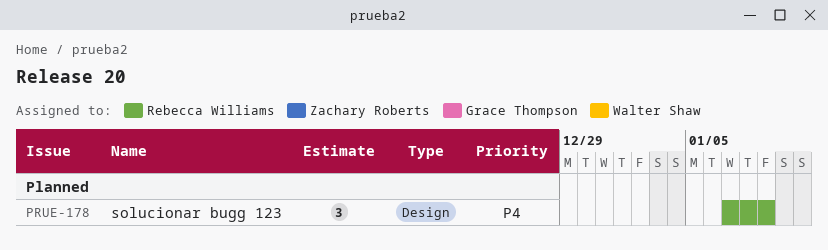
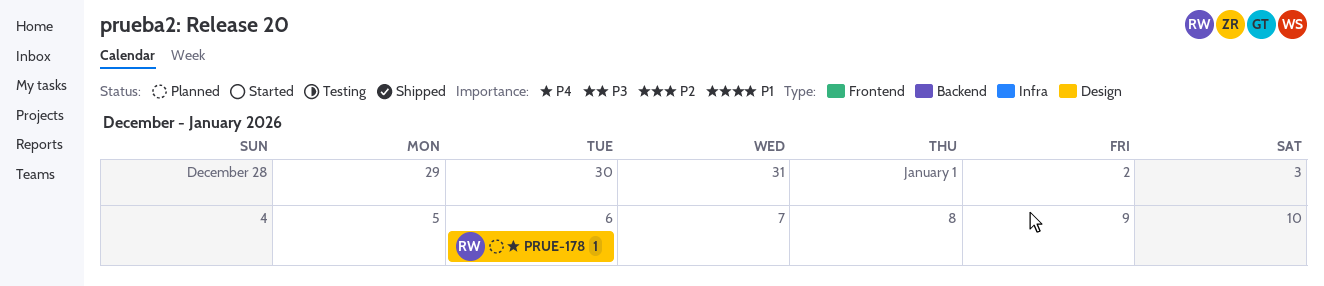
PRUE-178, estimate: 3 -> 1
PRUE-178, start: Jan 7 -> Jan 6
PRUE-178, due: Jan 9 -> Jan 6

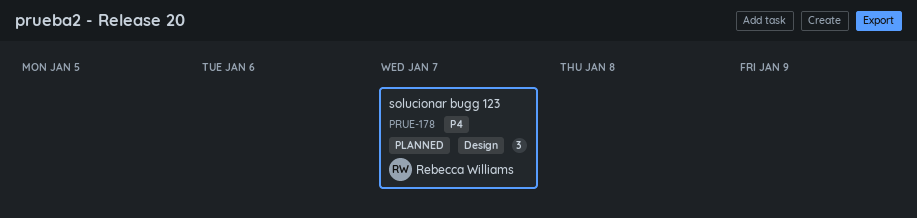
PRUE-178, estimate: 1 -> 3
PRUE-178, due: Jan 6 -> Jan 7

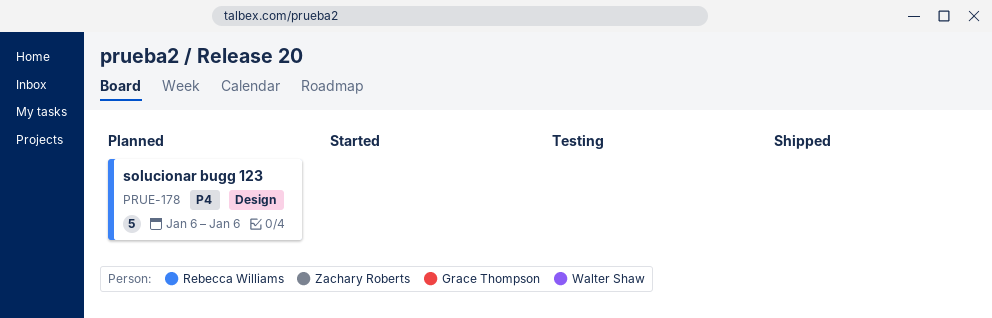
PRUE-178, estimate: 3 -> 5
PRUE-178, due: Jan 7 -> Jan 6

